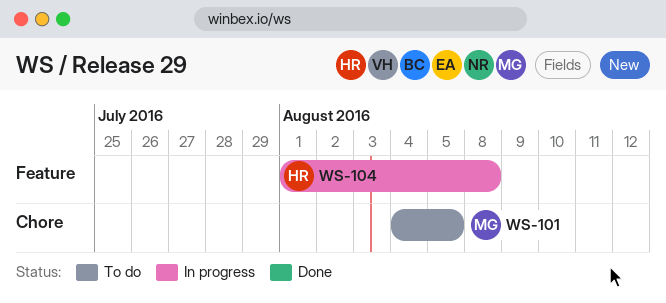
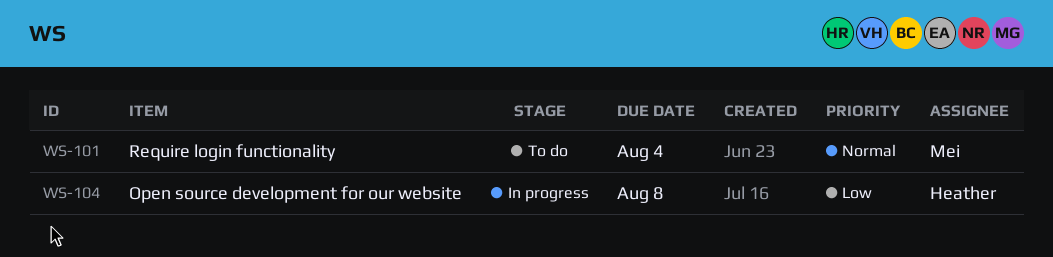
WS-101, due: Aug 5 -> Aug 4

